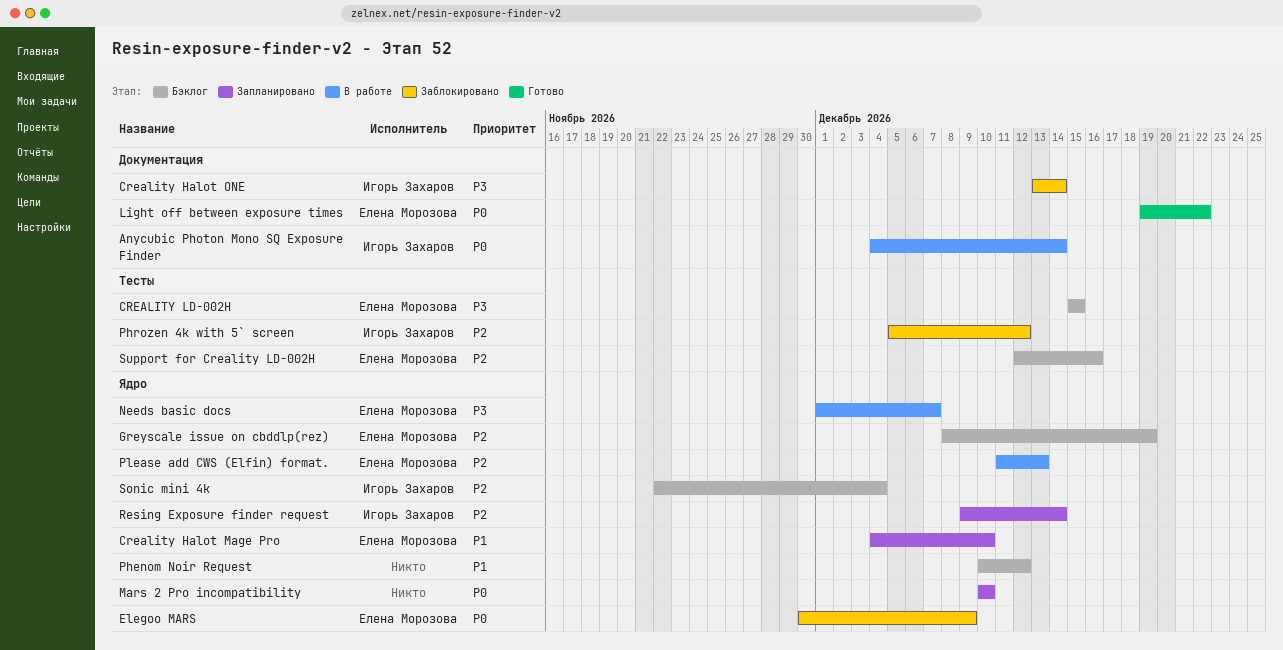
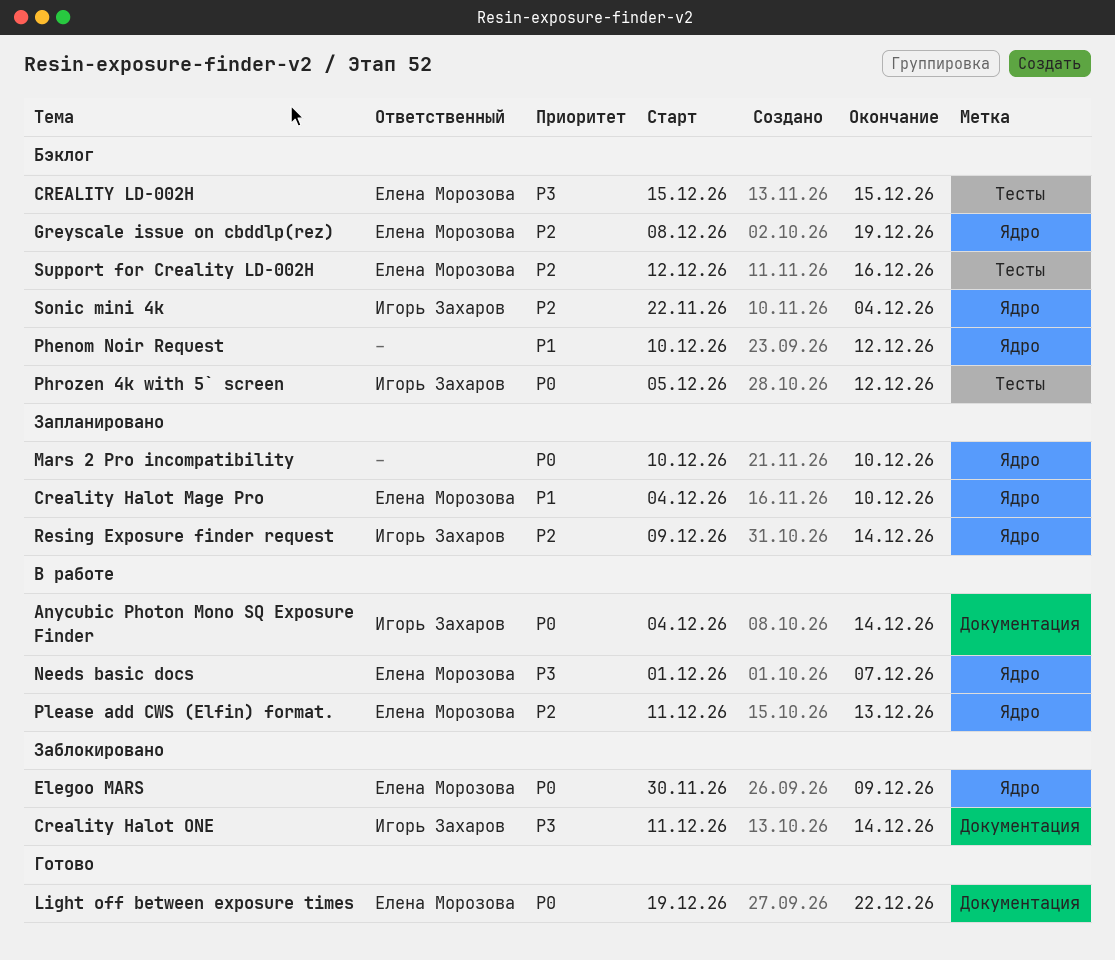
Creality Halot ONE, start: Dec 13 -> Dec 11
Phrozen 4k with 5` screen, status: Заблокировано -> Бэклог
Phrozen 4k with 5` screen, priority: P2 -> P0

